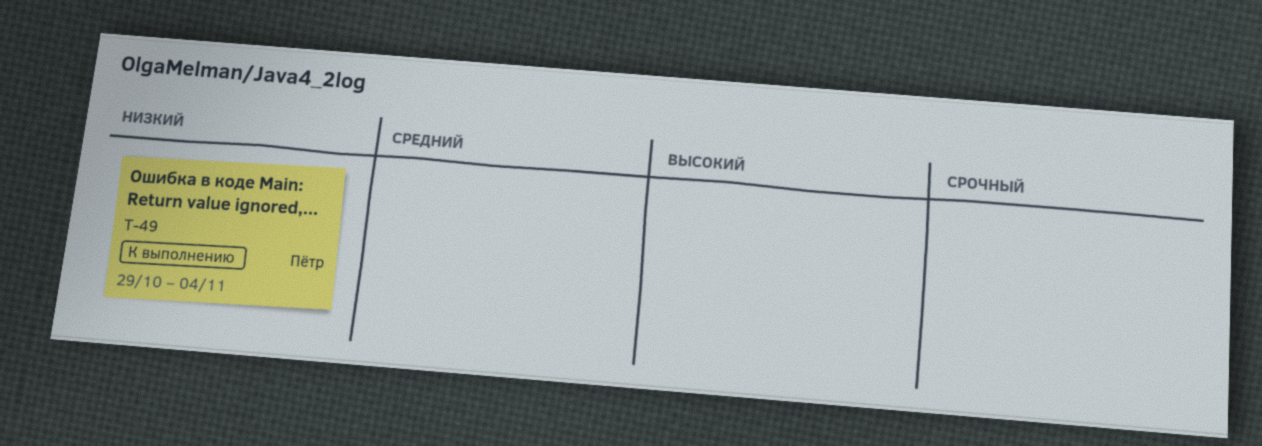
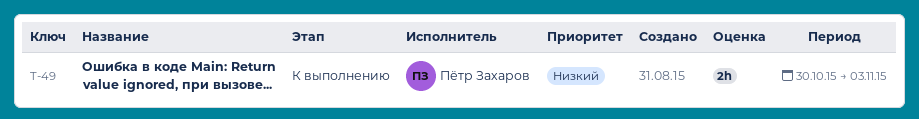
T-49, start: Oct 29 -> Oct 30
T-49, due: Nov 4 -> Nov 3

